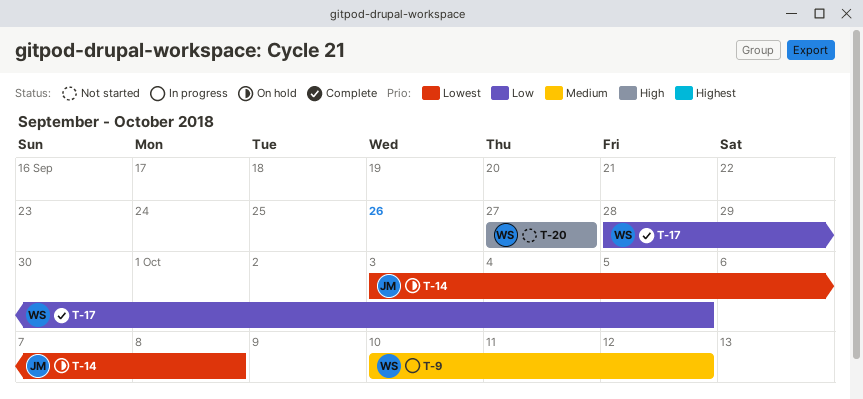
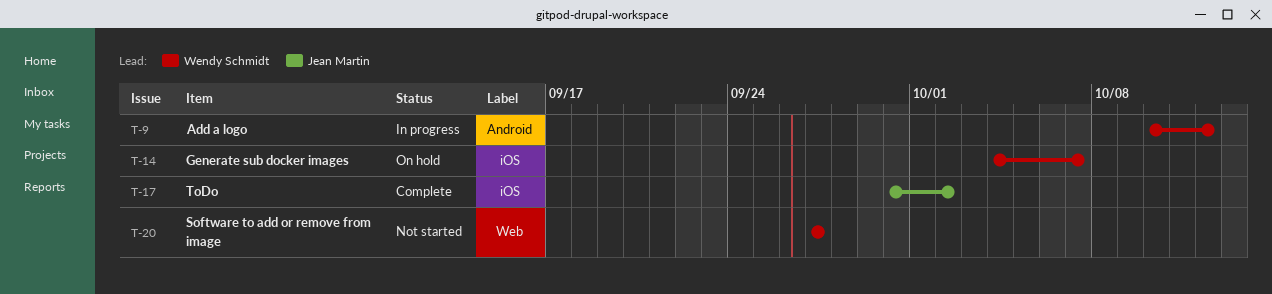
T-14, owner: Jean Martin -> Wendy Schmidt
T-14, start: Oct 3 -> Oct 4
T-14, due: Oct 8 -> Oct 7
T-17, owner: Wendy Schmidt -> Jean Martin
T-17, start: Sep 28 -> Sep 30
T-17, due: Oct 5 -> Oct 2

